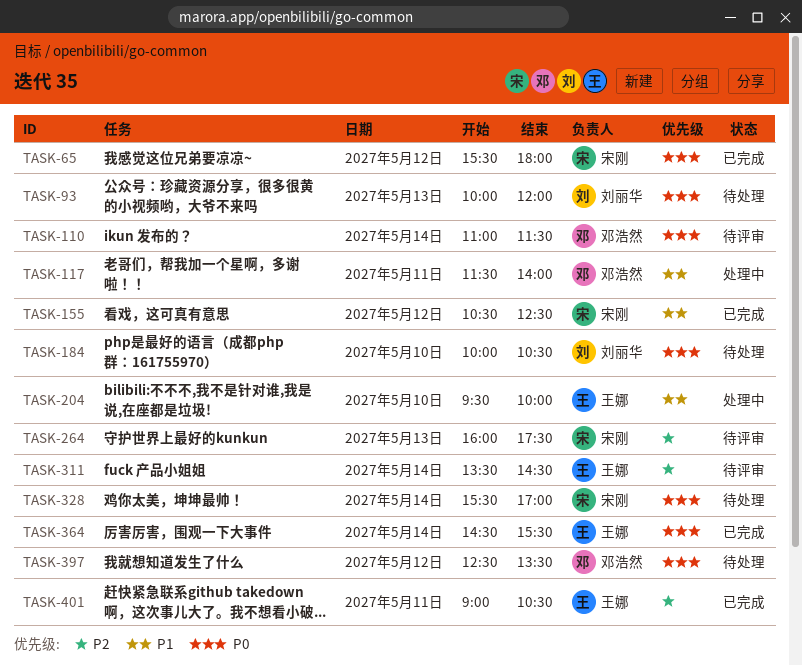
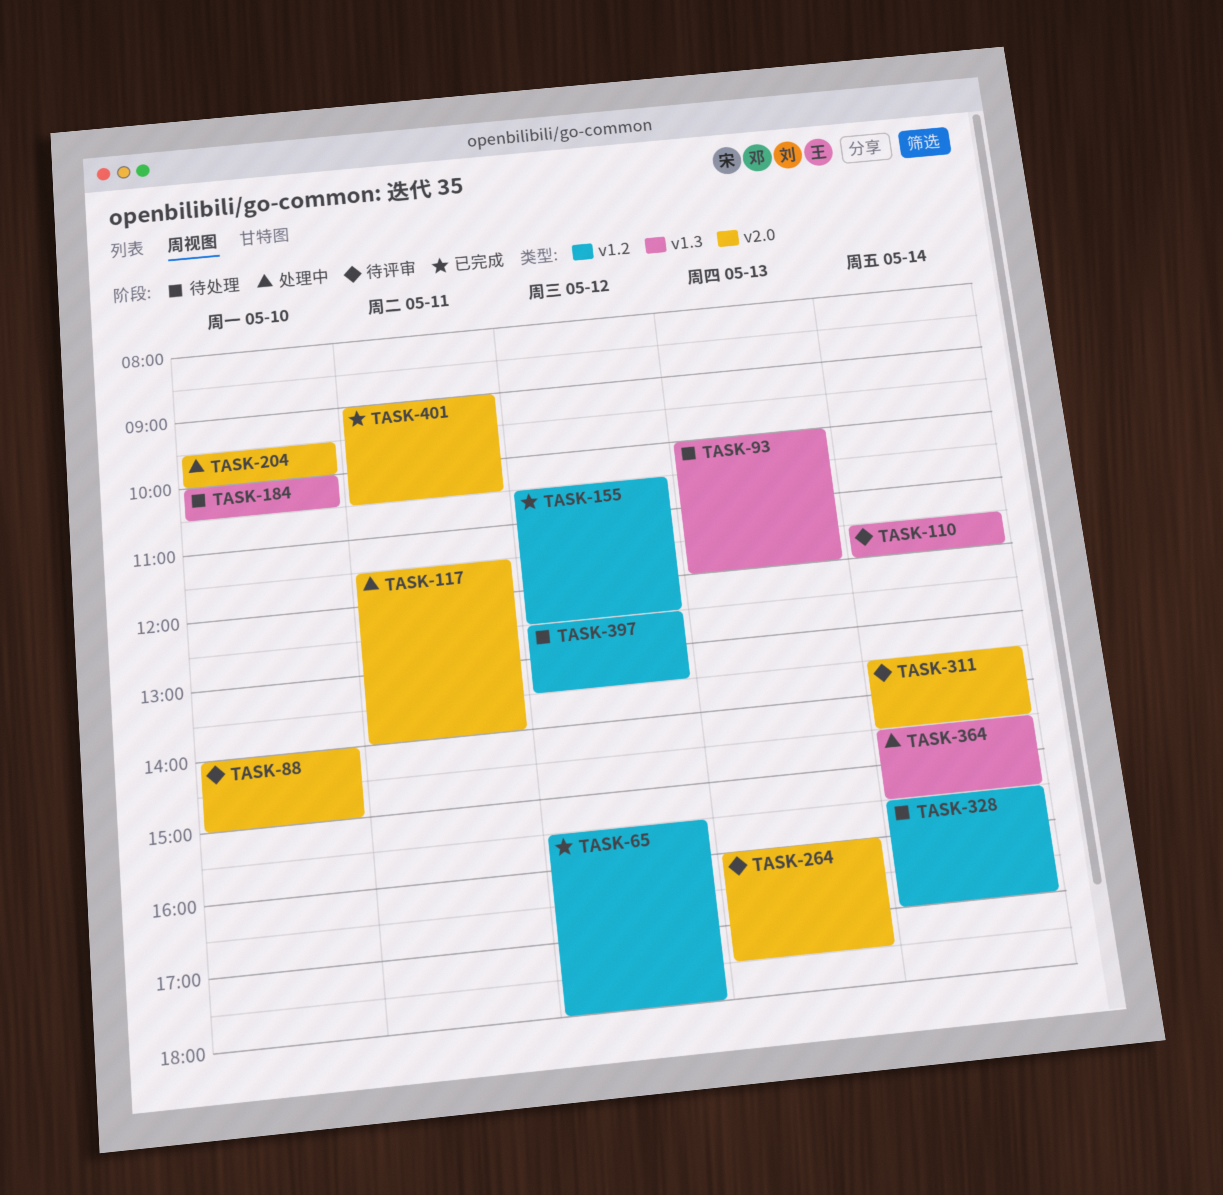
TASK-88: none -> present
TASK-110, begins: 11:00 -> 11:30
TASK-110, ends: 11:30 -> 12:00
TASK-364, status: 已完成 -> 处理中

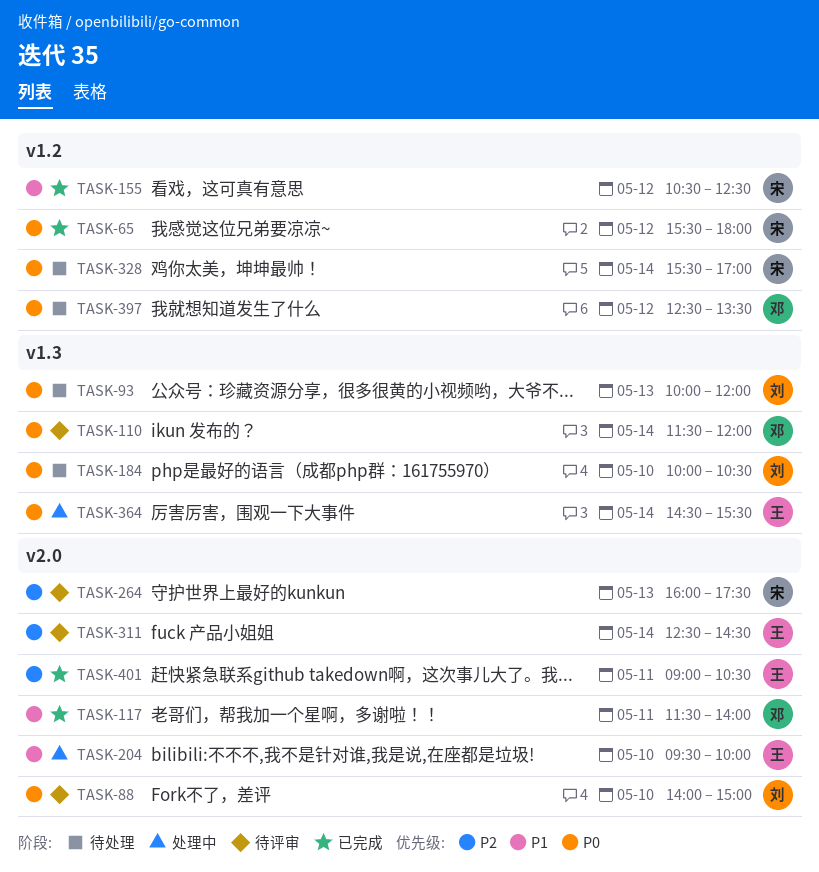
TASK-117, status: 处理中 -> 已完成
TASK-311, begins: 13:30 -> 12:30

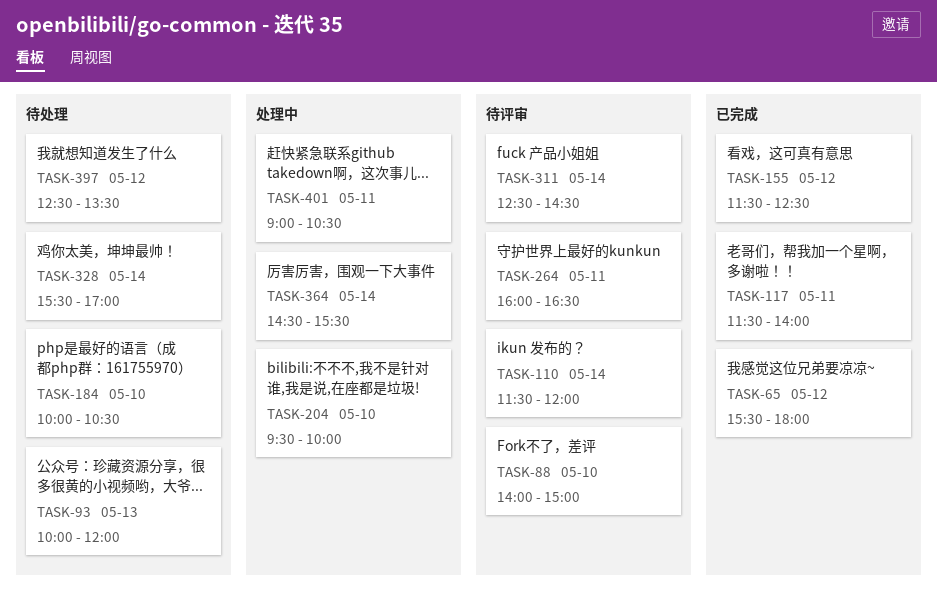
TASK-155, begins: 10:30 -> 11:30
TASK-264, day: May 13 -> May 11
TASK-264, ends: 17:30 -> 16:30
TASK-401, status: 已完成 -> 处理中

